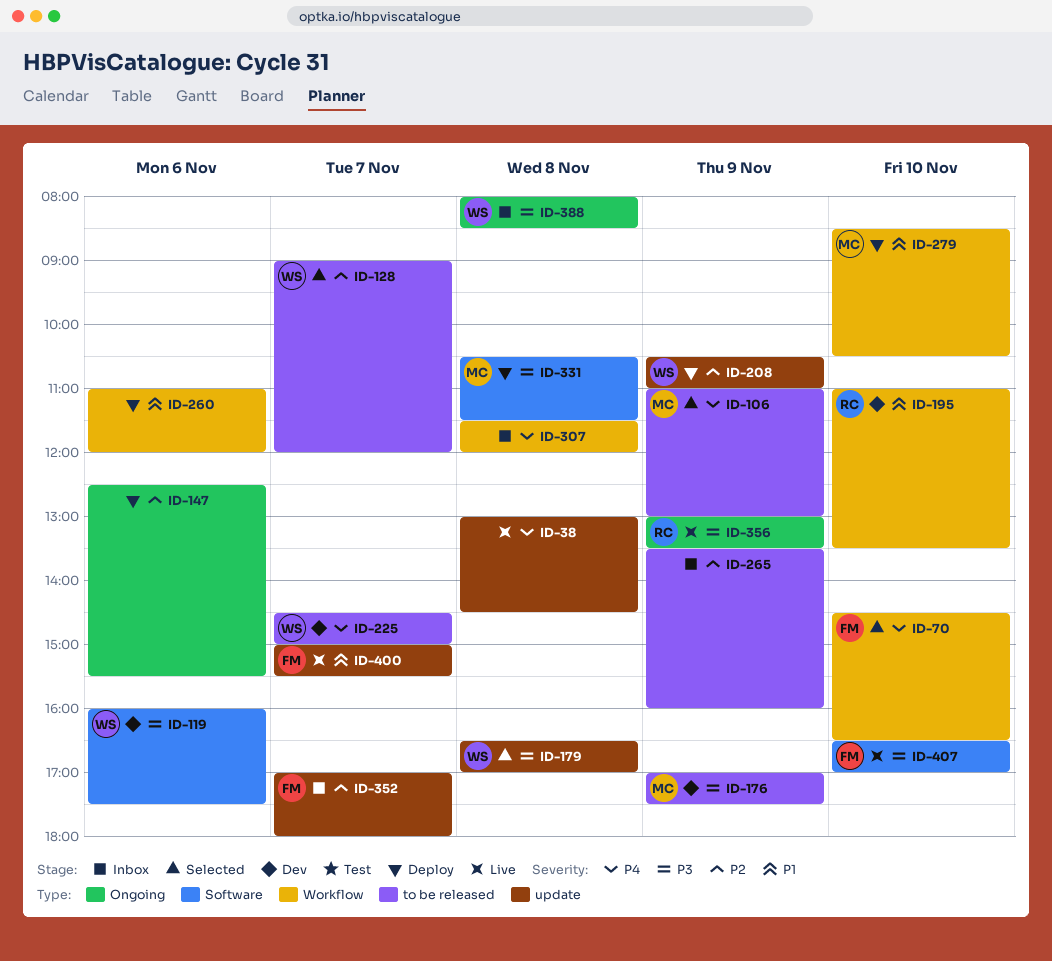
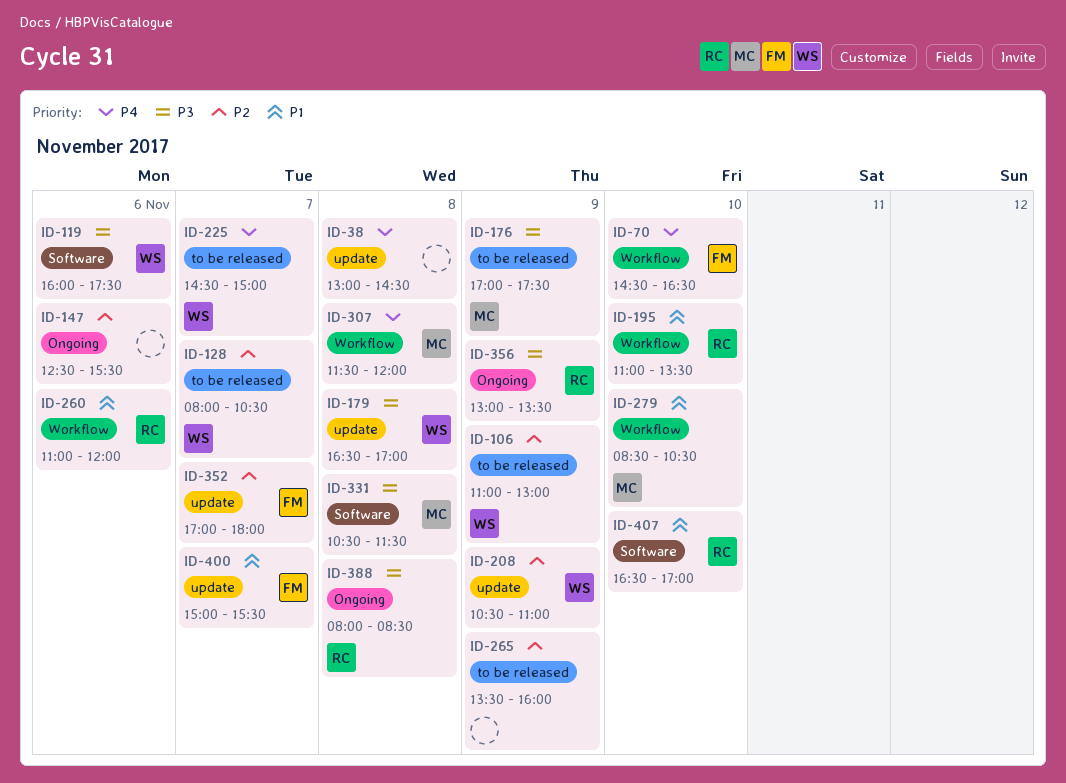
ID-106, owner: MC -> WS
ID-106, priority: P4 -> P2
ID-128, begins: 09:00 -> 08:00
ID-128, ends: 12:00 -> 10:30
ID-260, owner: none -> RC
ID-307, owner: none -> MC
ID-388, owner: WS -> RC
ID-407, owner: FM -> RC
ID-407, priority: P3 -> P1

